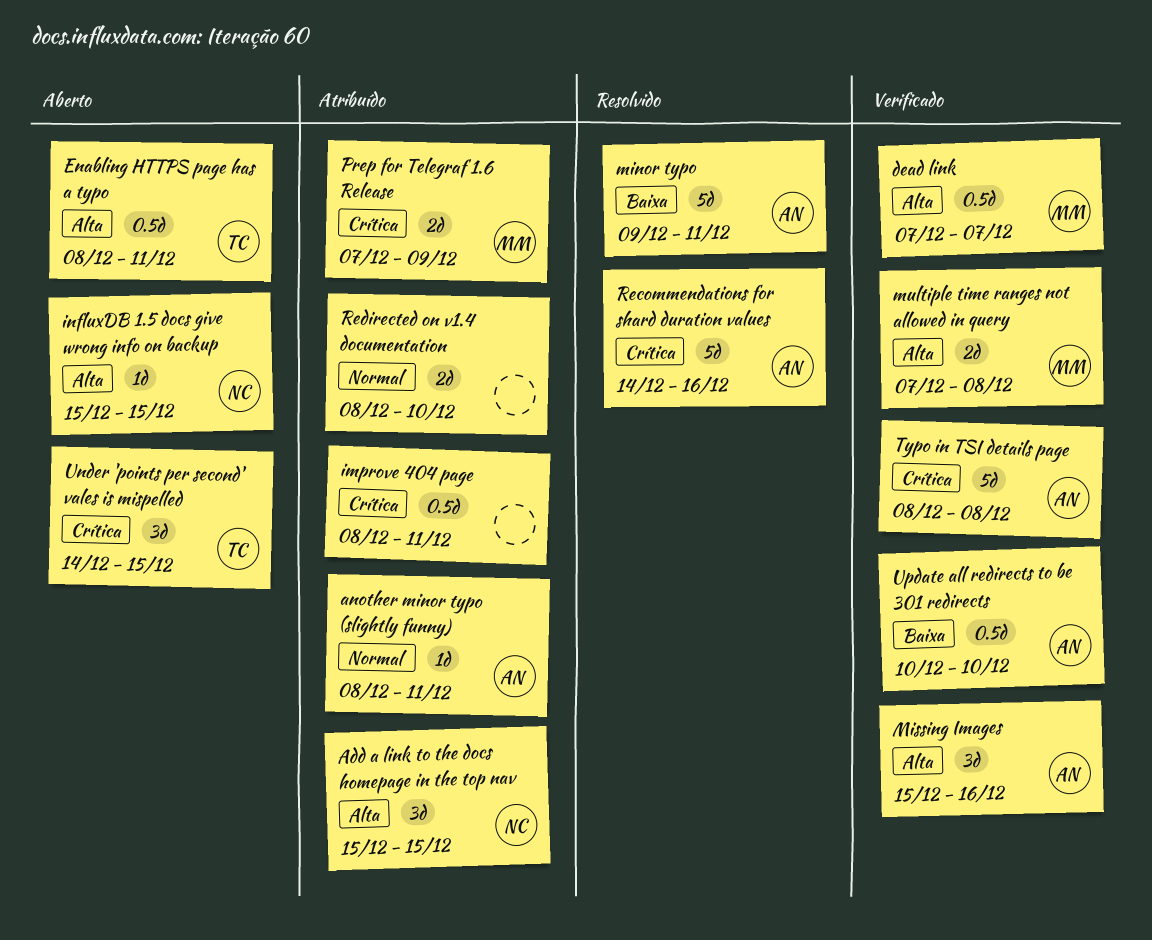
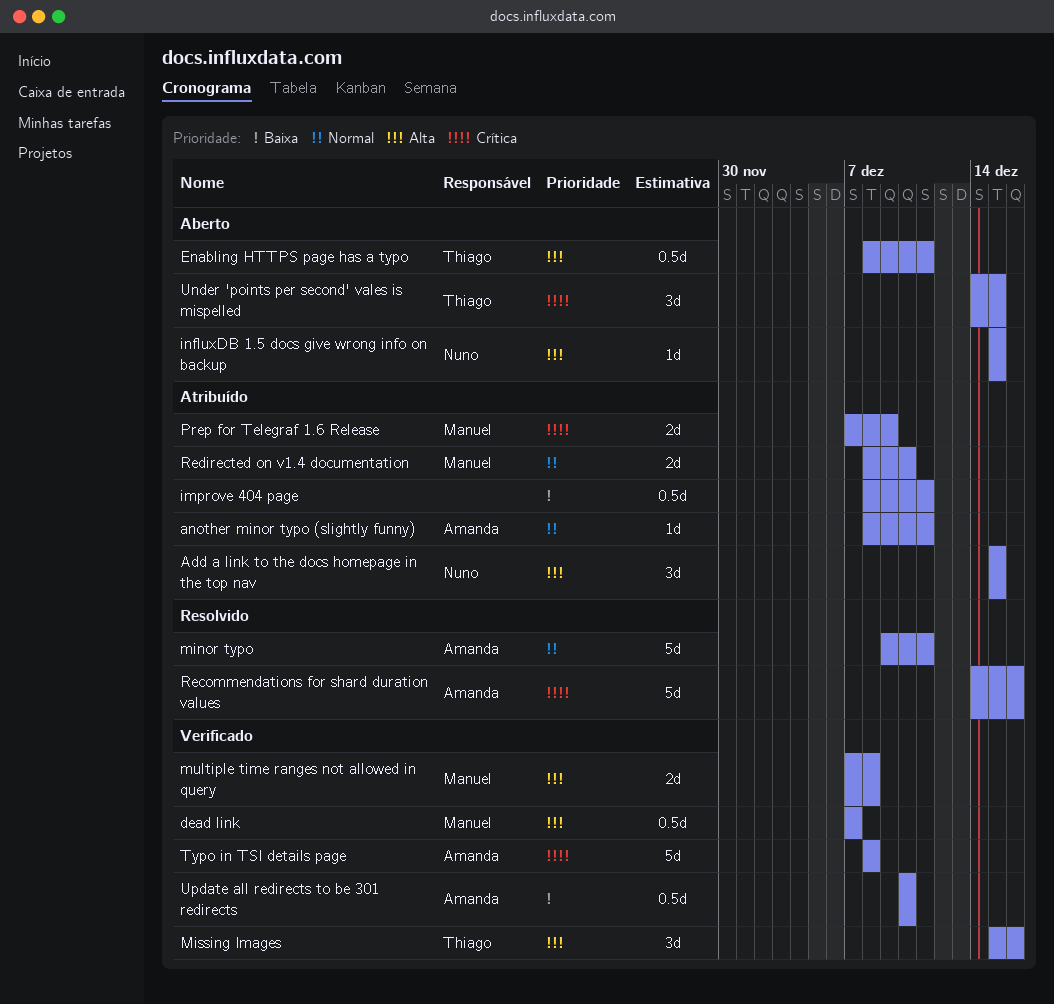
improve 404 page, priority: Crítica -> Baixa
minor typo, priority: Baixa -> Normal
Missing Images, owner: Amanda -> Thiago
Redirected on v1.4 documentation, owner: none -> Manuel

